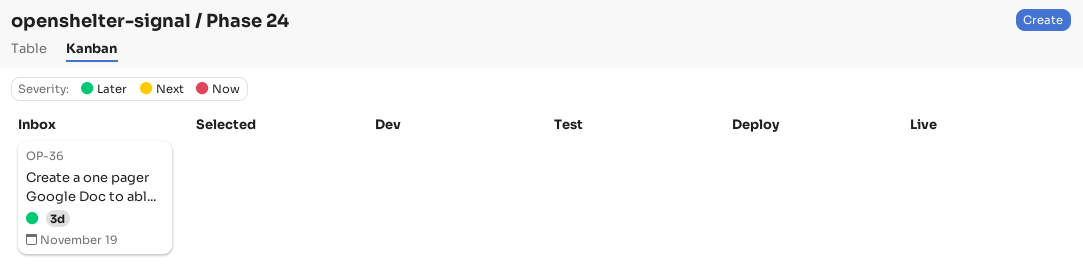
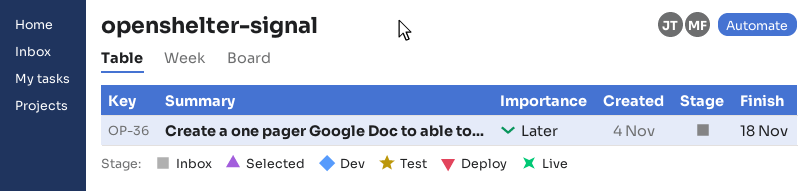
OP-36, due: Nov 19 -> Nov 18

